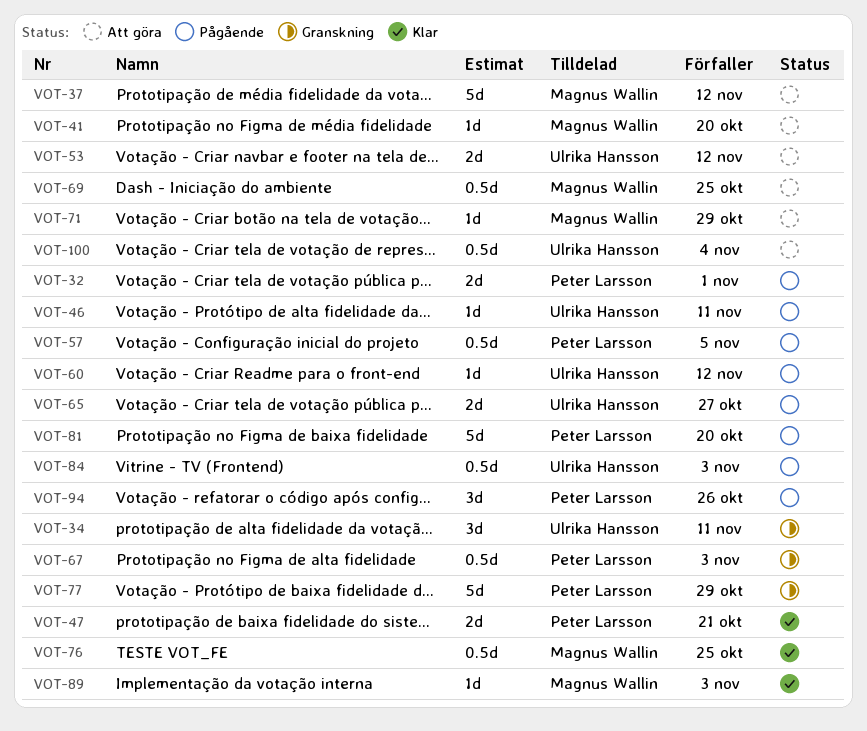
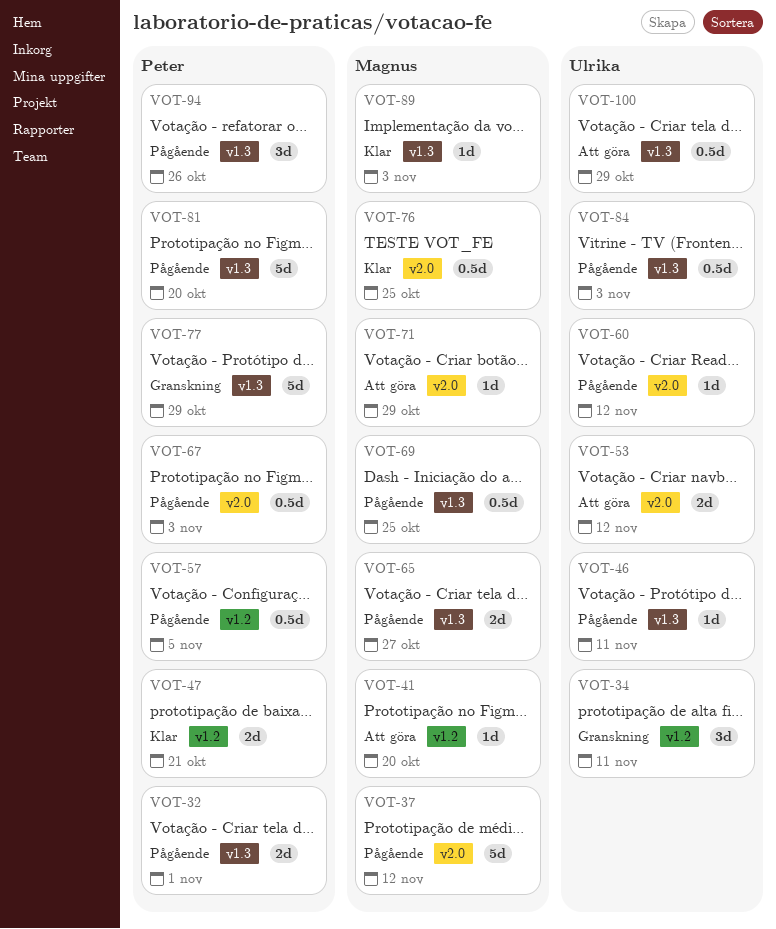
VOT-37, status: Att göra -> Pågående
VOT-65, owner: Ulrika Hansson -> Magnus Wallin
VOT-67, status: Granskning -> Pågående
VOT-69, status: Att göra -> Pågående
VOT-100, due: Nov 4 -> Oct 29

